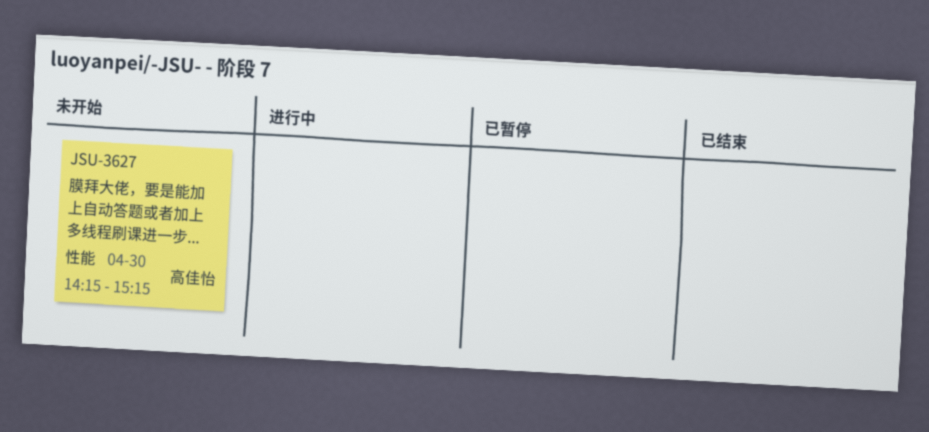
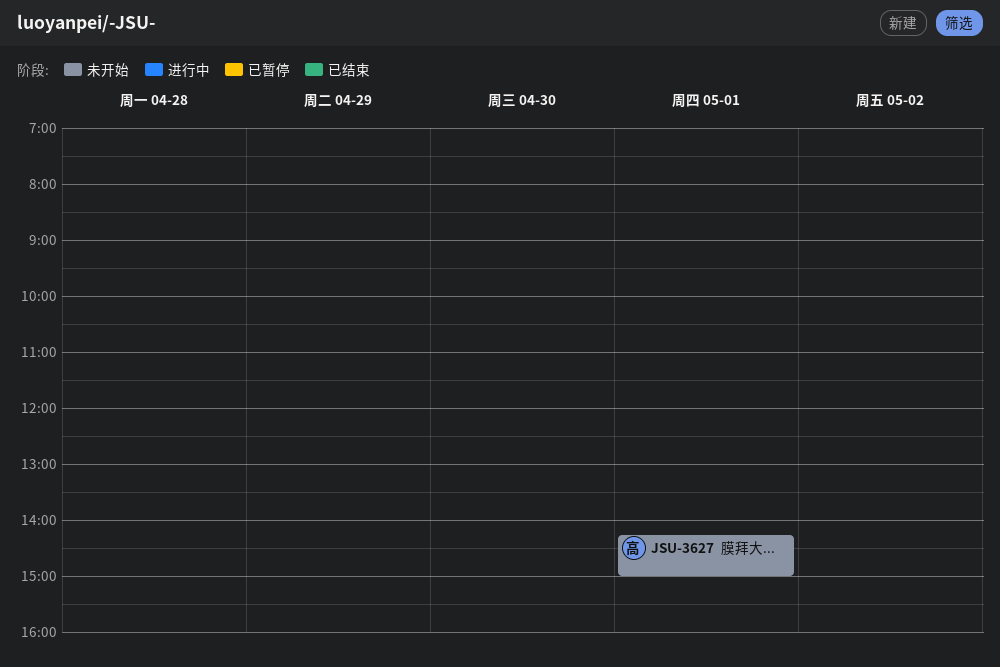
JSU-3627, day: Apr 30 -> May 1
JSU-3627, ends: 15:15 -> 15:00

